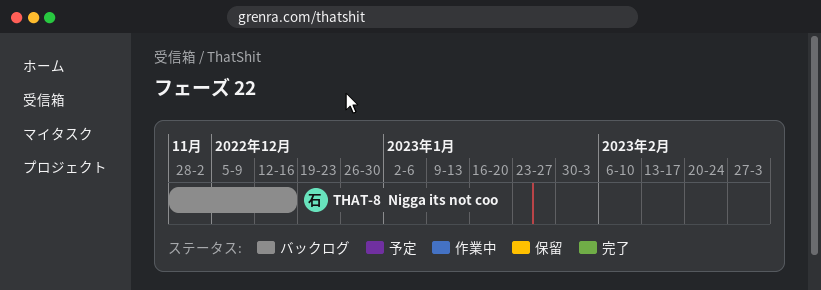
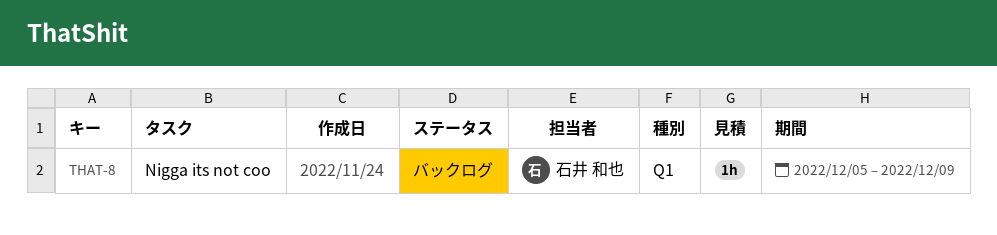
THAT-8, start: Nov 28 -> Dec 5
THAT-8, due: Dec 16 -> Dec 9

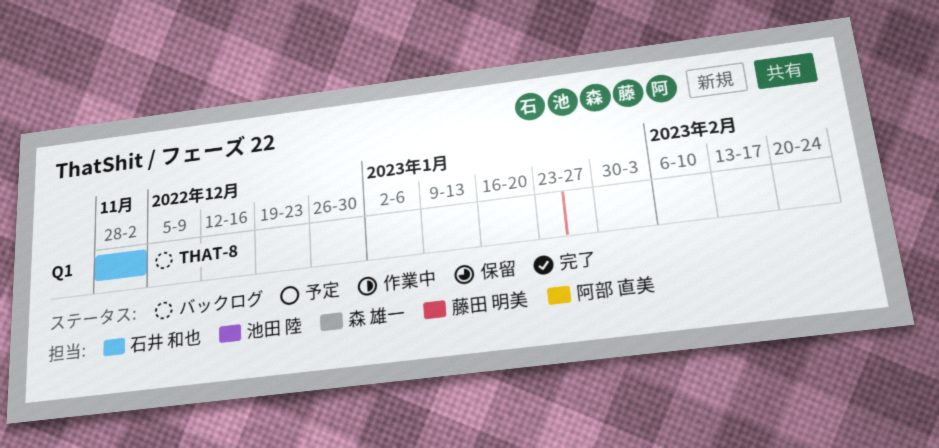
THAT-8, start: Dec 5 -> Nov 28
THAT-8, due: Dec 9 -> Dec 2

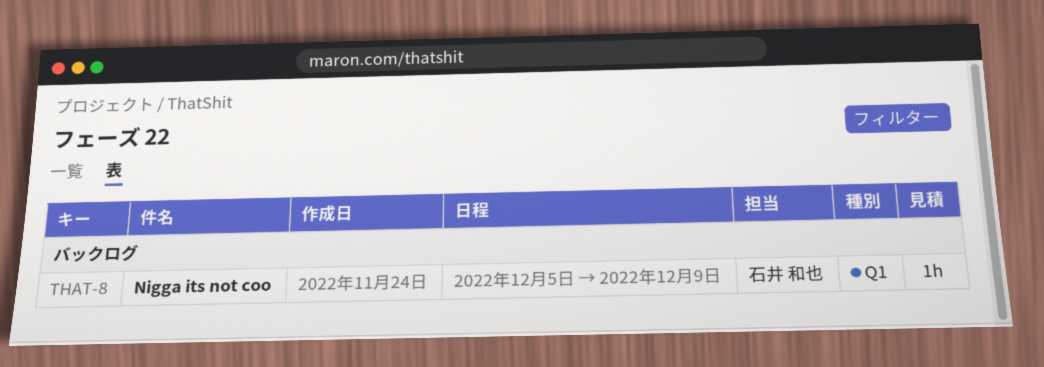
THAT-8, start: Nov 28 -> Dec 5
THAT-8, due: Dec 2 -> Dec 9

